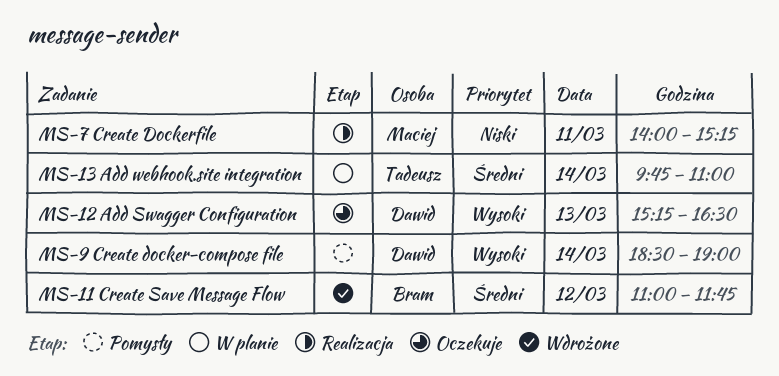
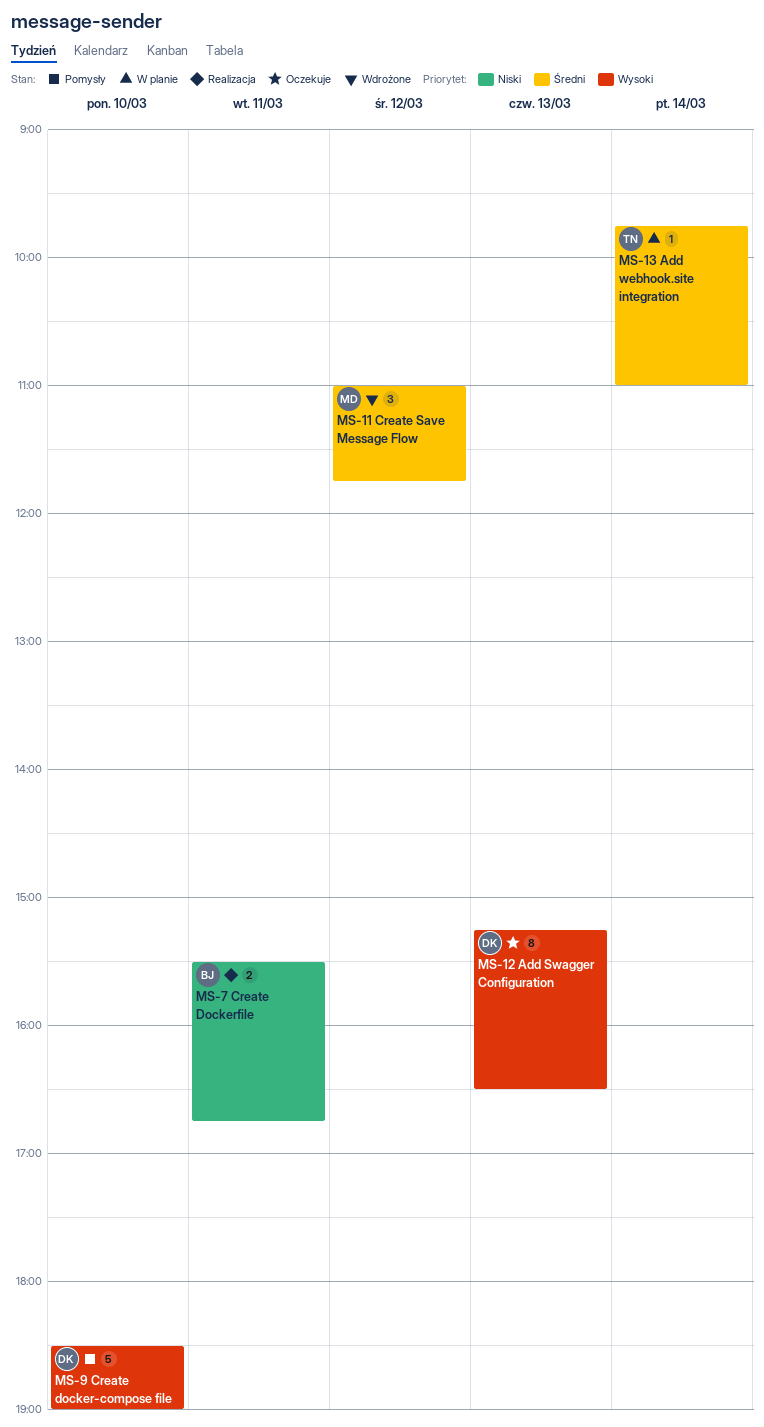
MS-11 Create Save Message Flow, owner: Bram -> Maciej
MS-7 Create Dockerfile, owner: Maciej -> Bram
MS-7 Create Dockerfile, begins: 14:00 -> 15:30
MS-7 Create Dockerfile, ends: 15:15 -> 16:45
MS-9 Create docker-compose file, day: Mar 14 -> Mar 10

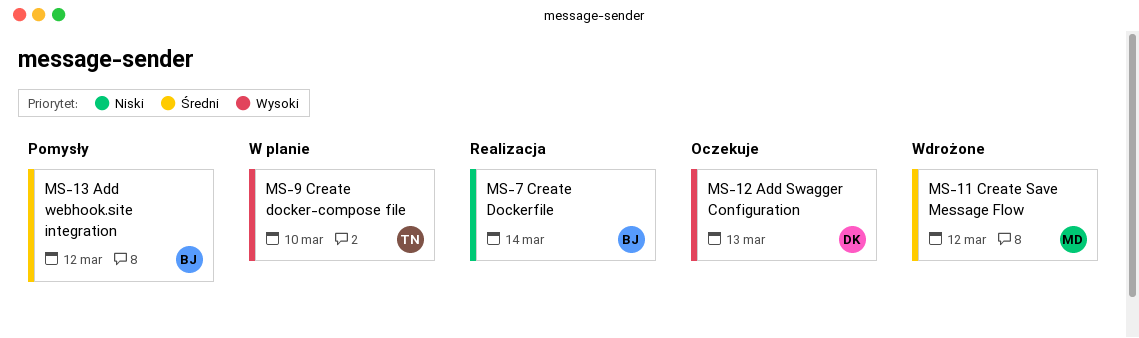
MS-13 Add webhook.site integration, status: W planie -> Pomysły
MS-13 Add webhook.site integration, owner: TN -> BJ
MS-13 Add webhook.site integration, day: Mar 14 -> Mar 12
MS-7 Create Dockerfile, day: Mar 11 -> Mar 14
MS-9 Create docker-compose file, status: Pomysły -> W planie
MS-9 Create docker-compose file, owner: DK -> TN

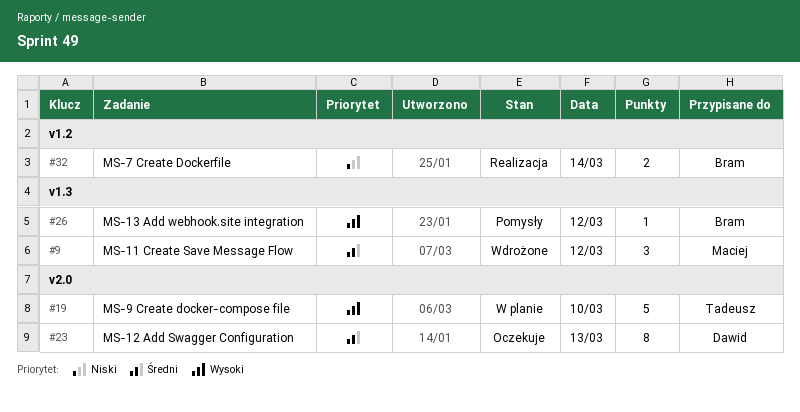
MS-12 Add Swagger Configuration, priority: Wysoki -> Średni
MS-13 Add webhook.site integration, priority: Średni -> Wysoki

